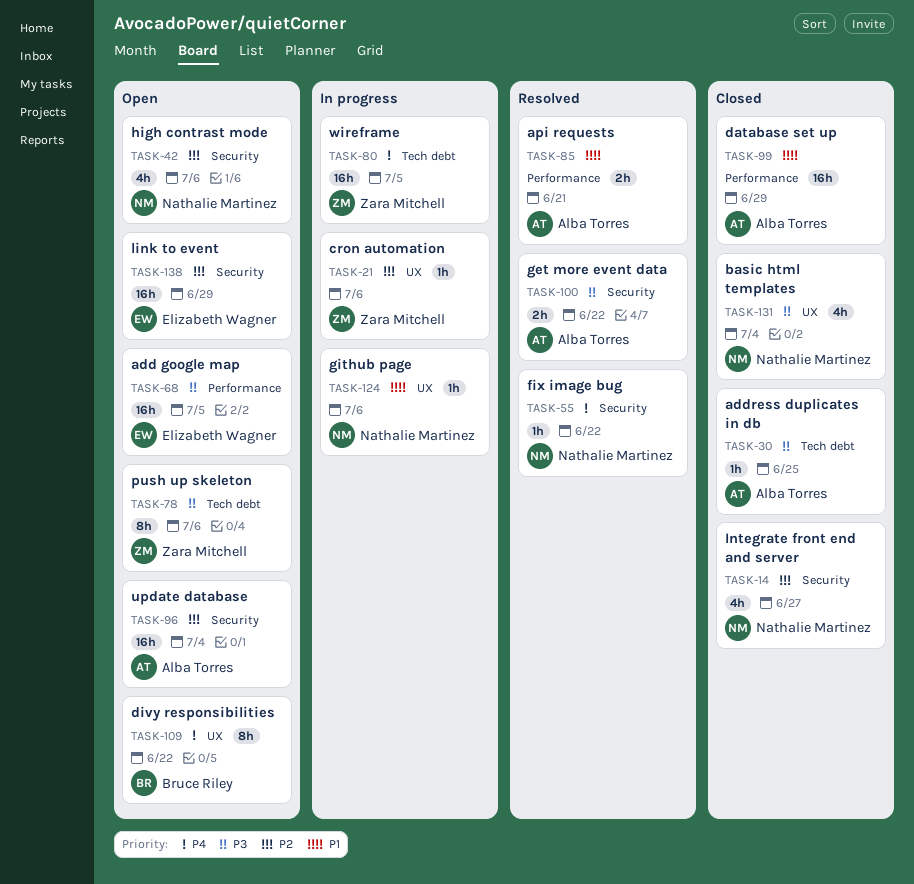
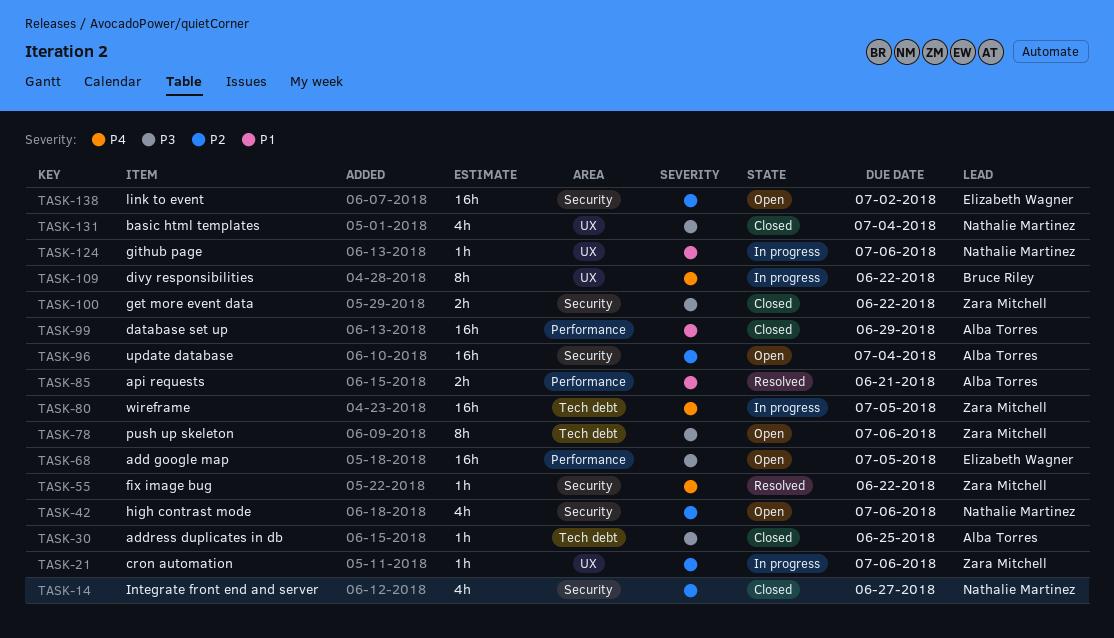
TASK-55, owner: Nathalie Martinez -> Zara Mitchell
TASK-100, status: Resolved -> Closed
TASK-100, owner: Alba Torres -> Zara Mitchell
TASK-109, status: Open -> In progress
TASK-138, due: Jun 29 -> Jul 2

